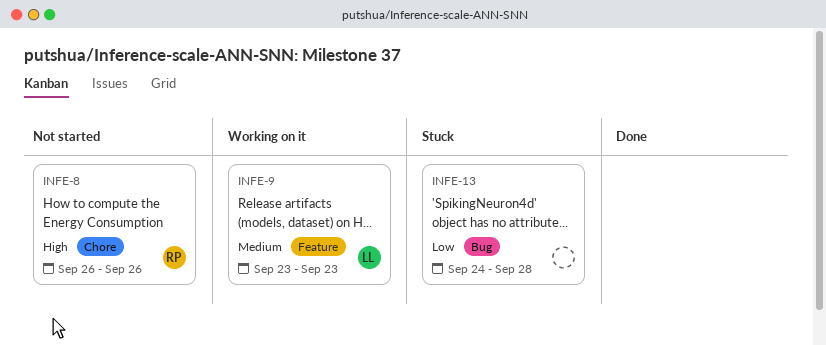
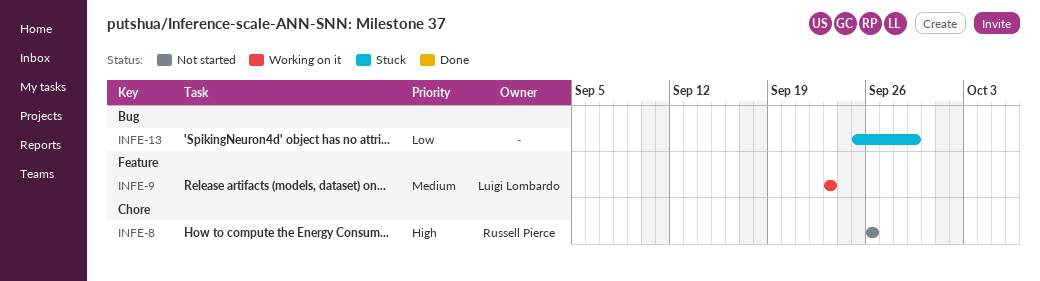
INFE-13, start: Sep 24 -> Sep 25
INFE-13, due: Sep 28 -> Sep 29

